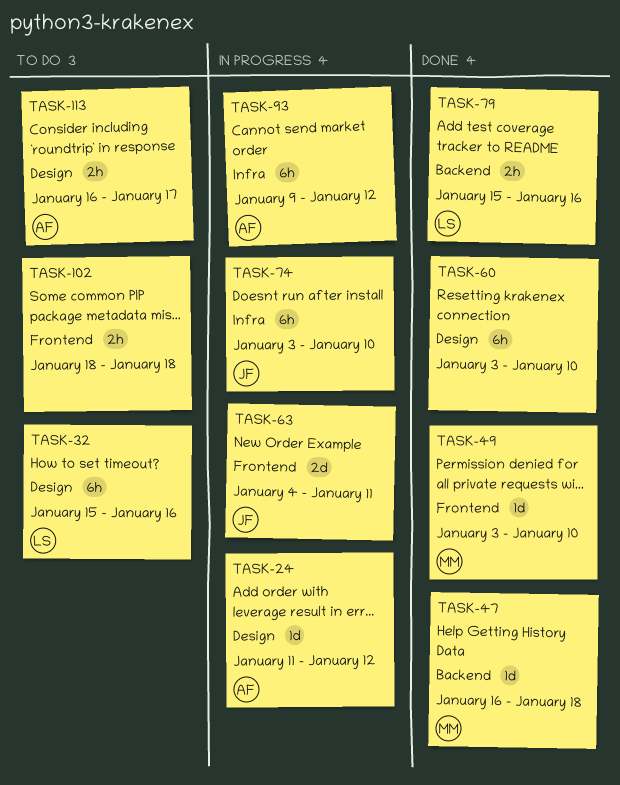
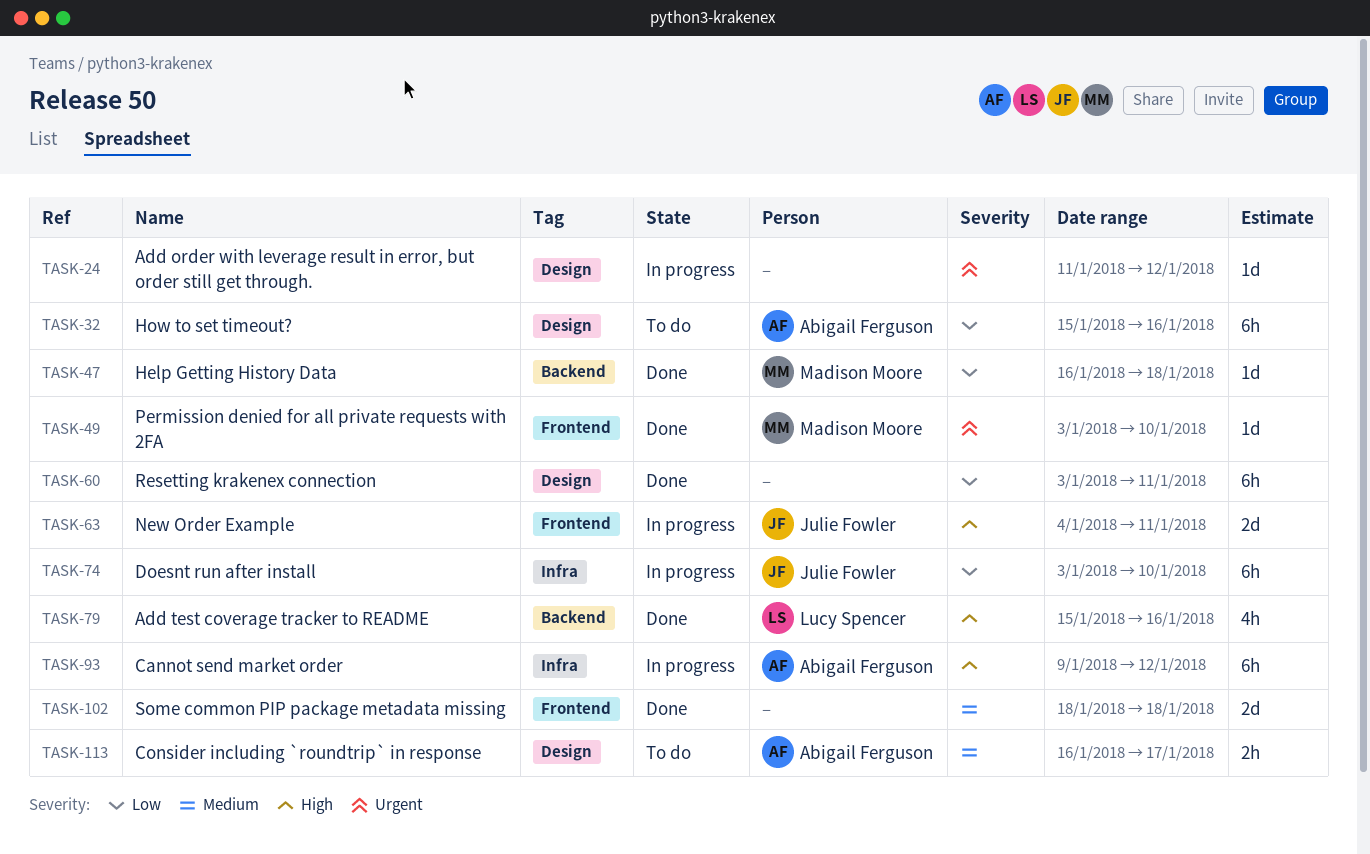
TASK-24, owner: Abigail Ferguson -> none
TASK-32, owner: Lucy Spencer -> Abigail Ferguson
TASK-60, due: Jan 10 -> Jan 11
TASK-79, estimate: 2h -> 4h
TASK-102, status: To do -> Done
TASK-102, estimate: 2h -> 2d

